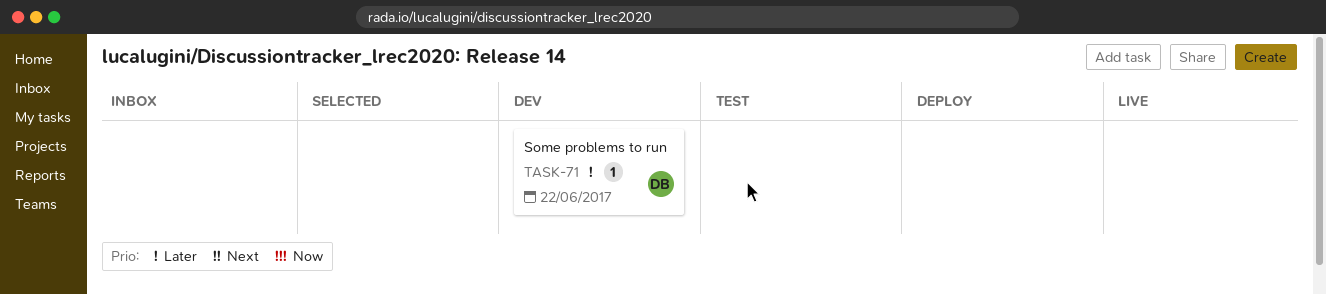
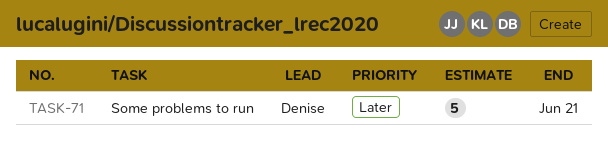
TASK-71, estimate: 1 -> 5
TASK-71, due: Jun 22 -> Jun 21

